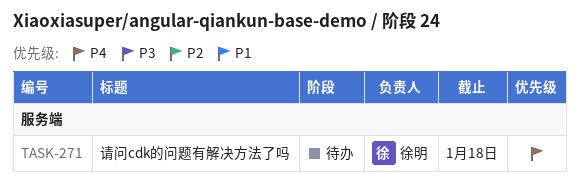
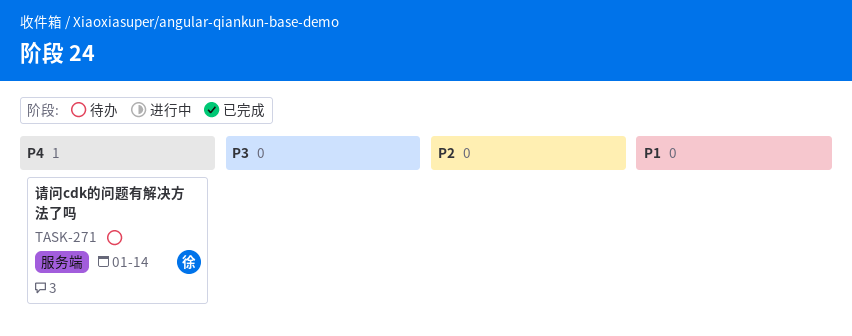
TASK-271, due: Jan 18 -> Jan 14

